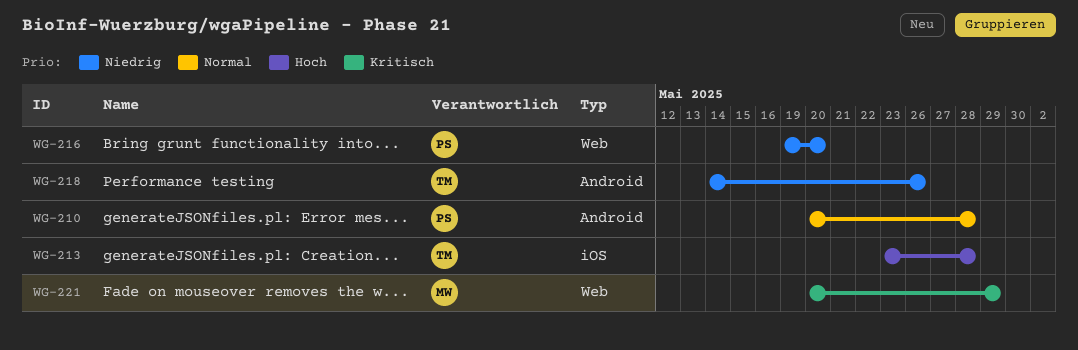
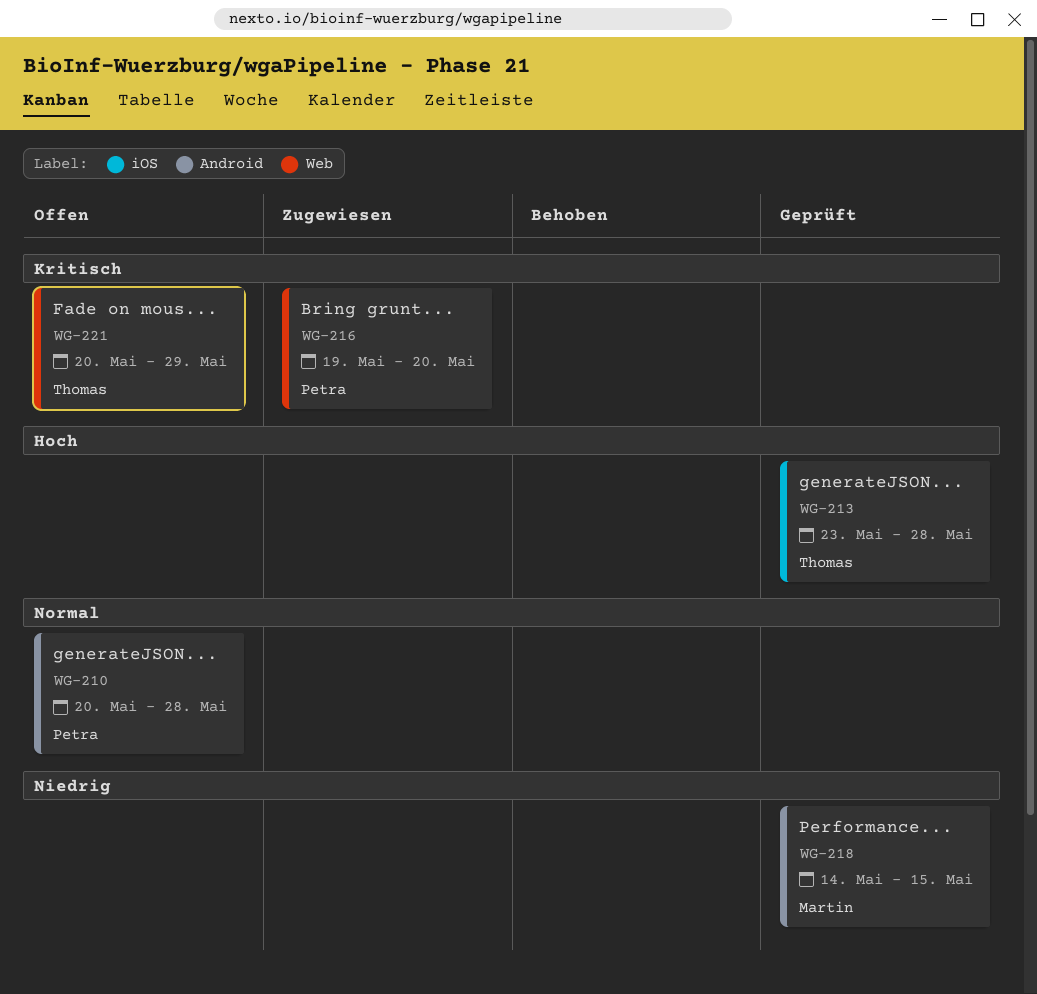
WG-216, priority: Niedrig -> Kritisch
WG-218, owner: Thomas -> Martin
WG-218, due: May 26 -> May 15
WG-221, owner: Martin -> Thomas

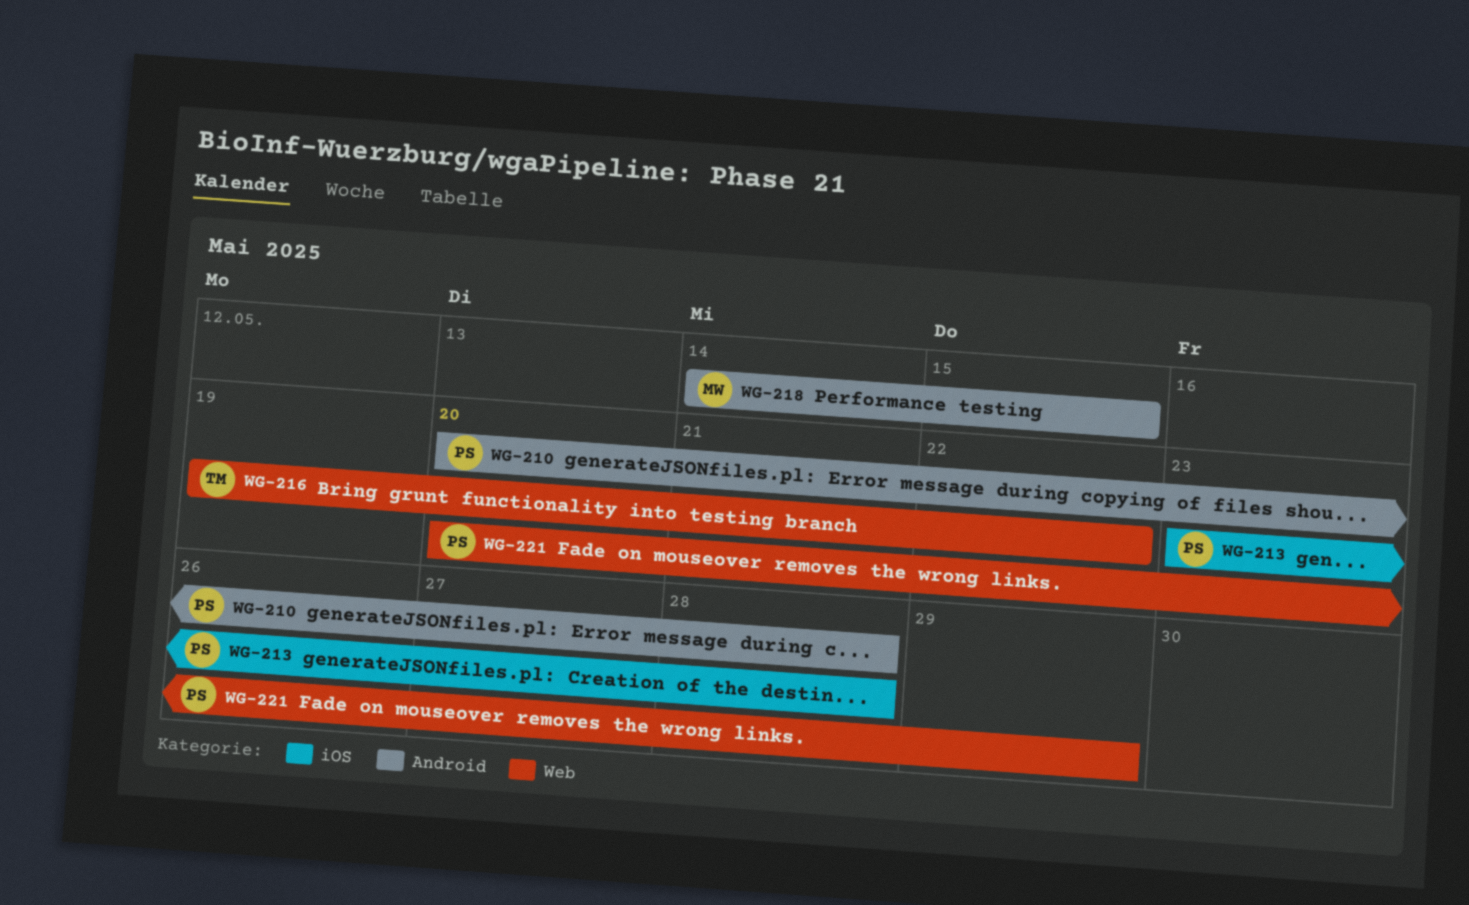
WG-213, owner: Thomas -> Petra
WG-216, owner: Petra -> Thomas
WG-216, due: May 20 -> May 22
WG-221, owner: Thomas -> Petra

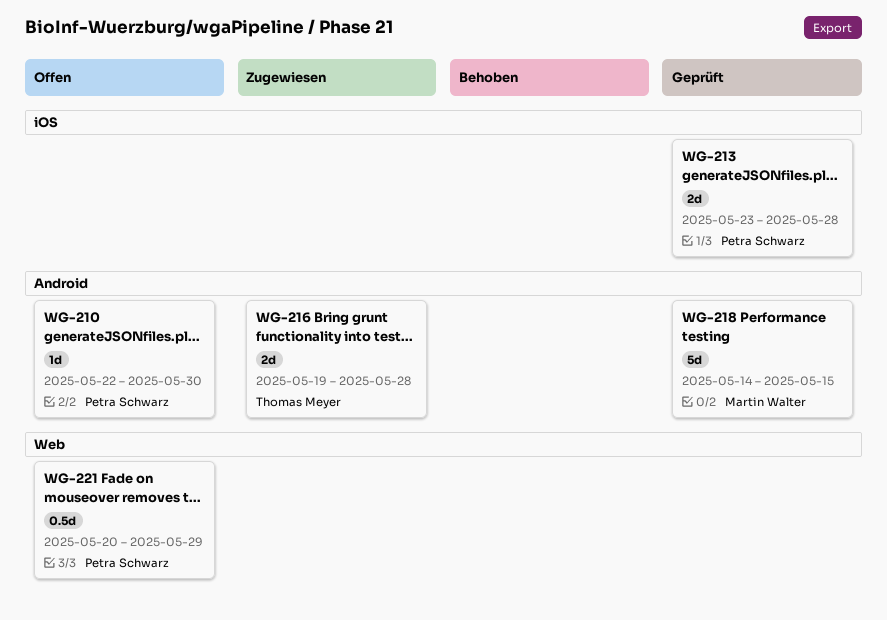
WG-210, start: May 20 -> May 22
WG-210, due: May 28 -> May 30
WG-216, label: Web -> Android
WG-216, due: May 22 -> May 28

